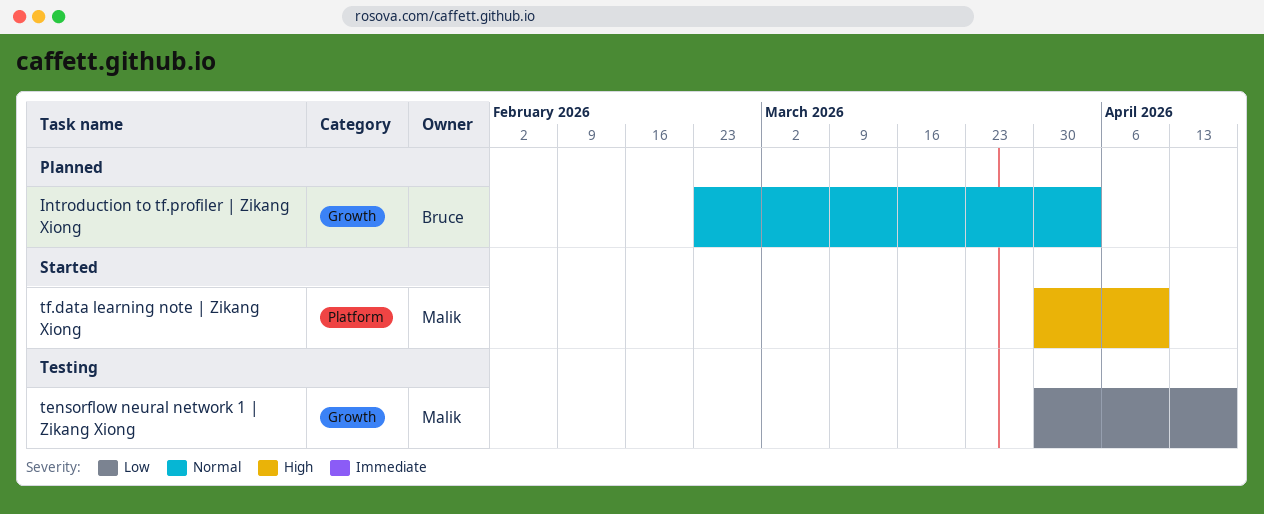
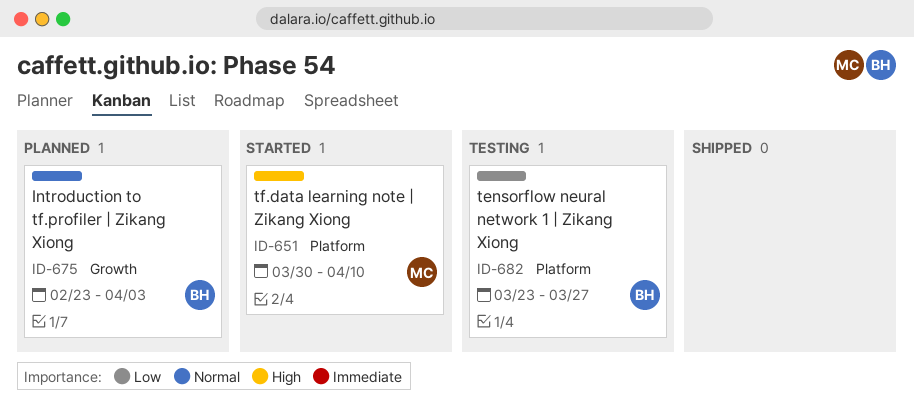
tensorflow neural network 1 | Zikang Xiong, owner: Malik -> Bruce
tensorflow neural network 1 | Zikang Xiong, label: Growth -> Platform
tensorflow neural network 1 | Zikang Xiong, start: Mar 30 -> Mar 23
tensorflow neural network 1 | Zikang Xiong, due: Apr 17 -> Mar 27

